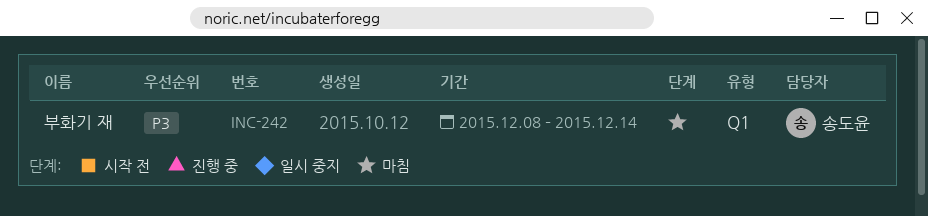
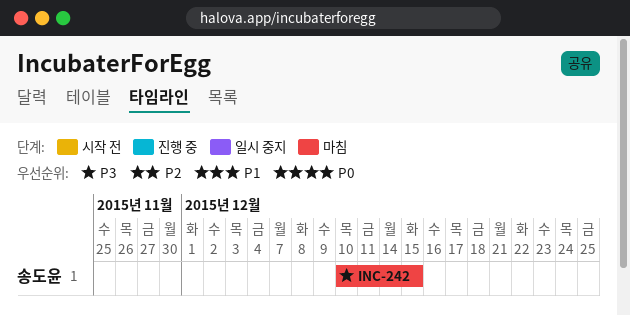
INC-242, start: Dec 8 -> Dec 10
INC-242, due: Dec 14 -> Dec 15

